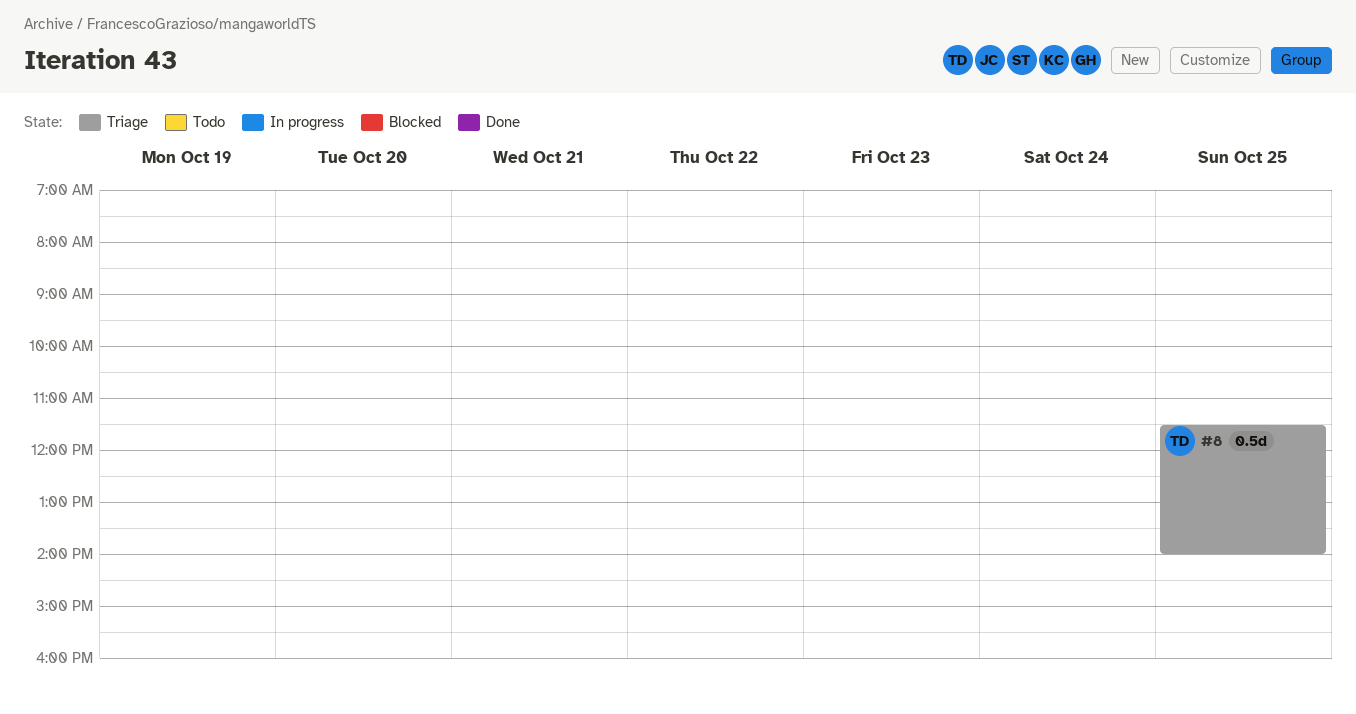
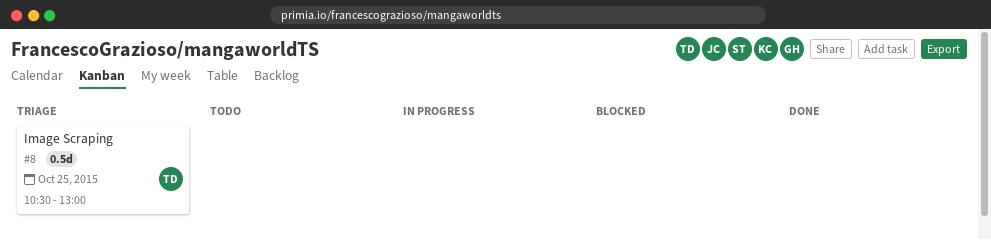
#8, begins: 11:30 -> 10:30
#8, ends: 14:00 -> 13:00

